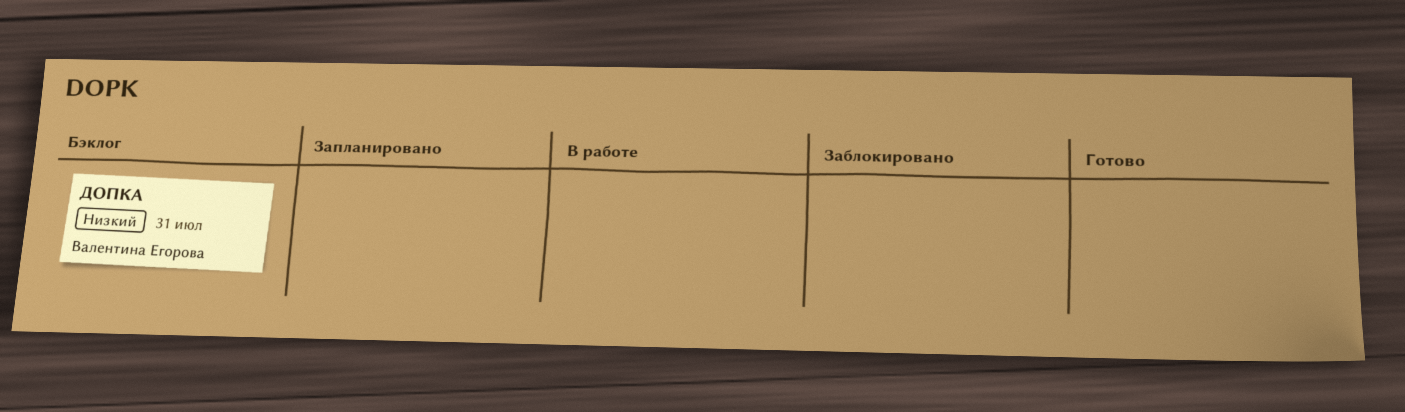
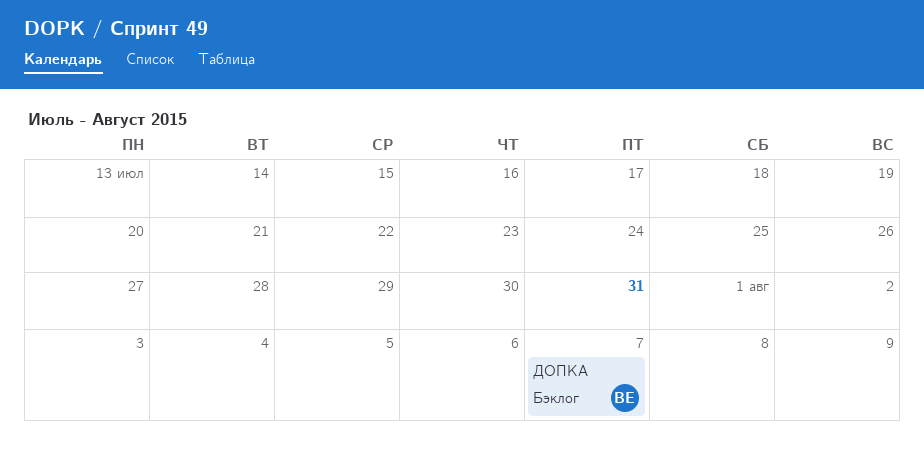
ДОПКА, due: Jul 31 -> Aug 7

